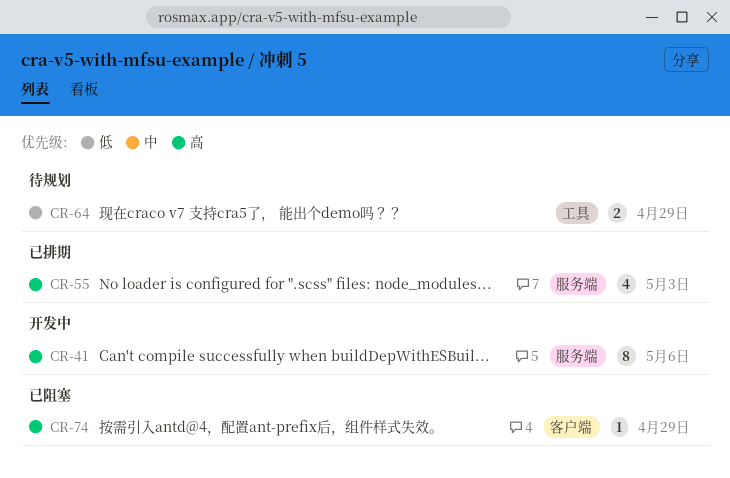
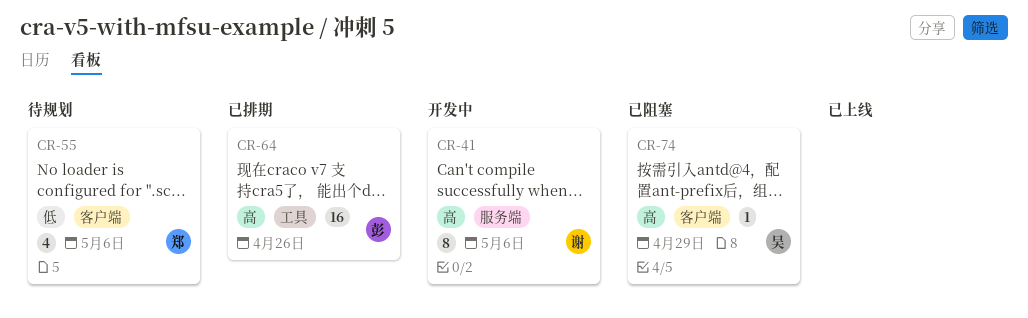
CR-55, status: 已排期 -> 待规划
CR-55, priority: 高 -> 低
CR-55, label: 服务端 -> 客户端
CR-55, due: May 3 -> May 6
CR-64, status: 待规划 -> 已排期
CR-64, priority: 低 -> 高
CR-64, estimate: 2 -> 16
CR-64, due: Apr 29 -> Apr 26

